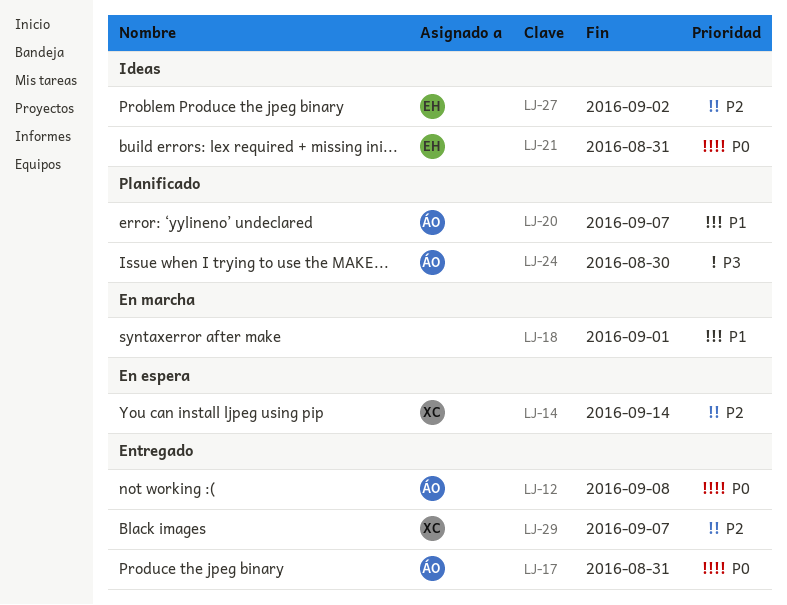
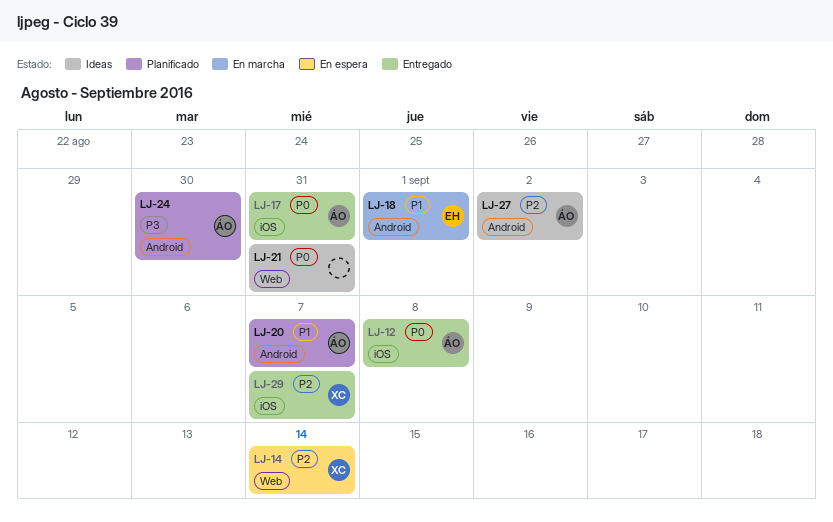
LJ-18, owner: none -> EH
LJ-21, owner: EH -> none
LJ-27, owner: EH -> ÁO

